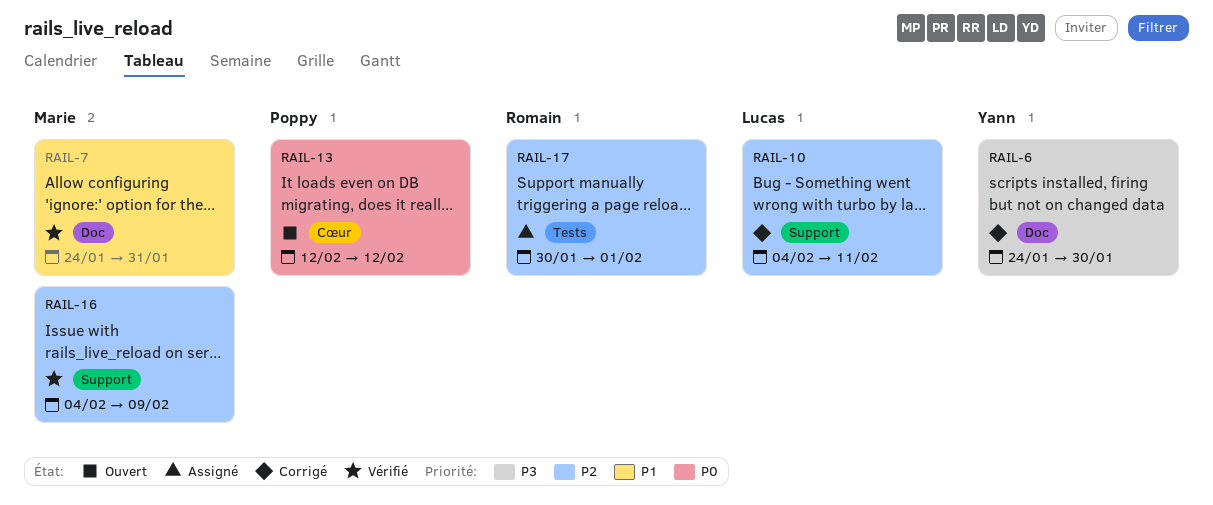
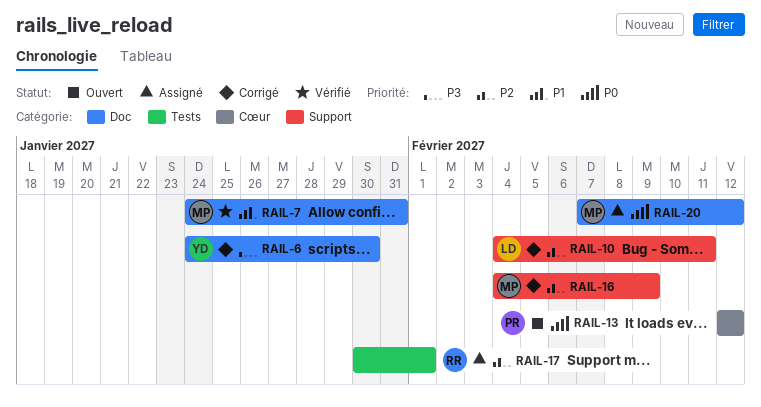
RAIL-16, status: Vérifié -> Corrigé
RAIL-20: none -> present

